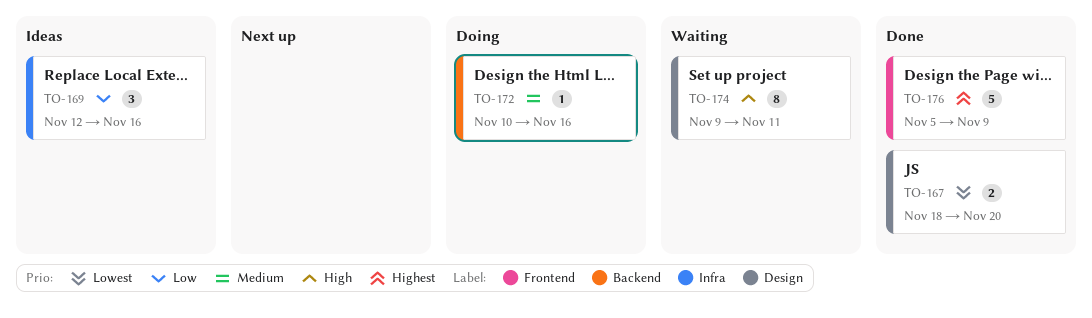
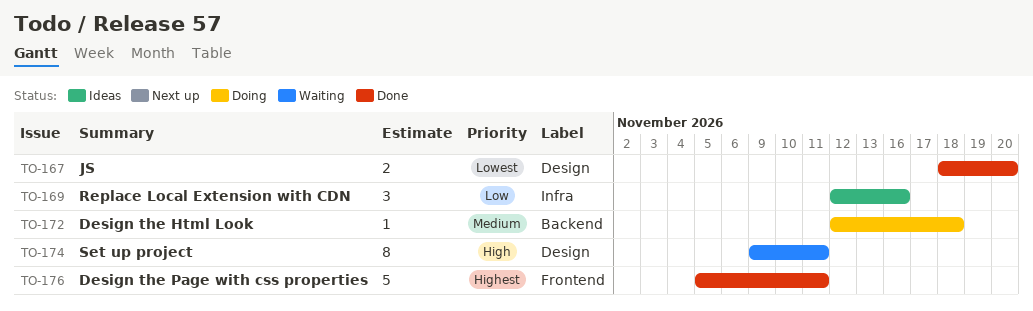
TO-172, start: Nov 10 -> Nov 12
TO-172, due: Nov 16 -> Nov 18
TO-176, due: Nov 9 -> Nov 11

